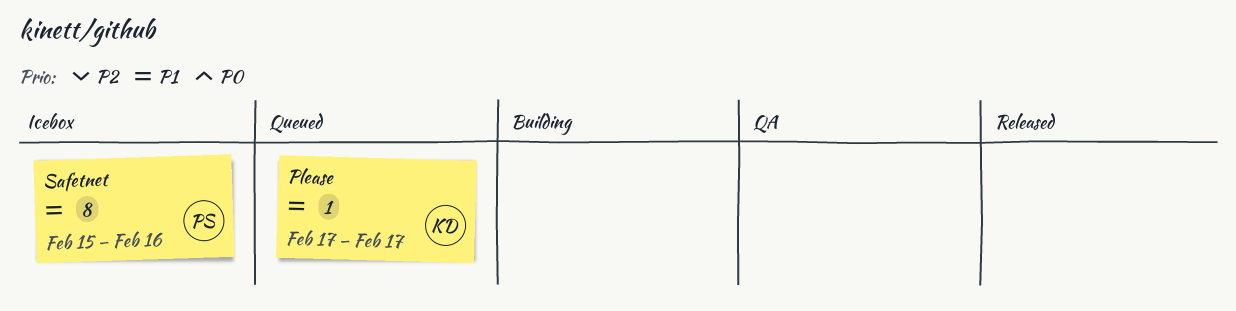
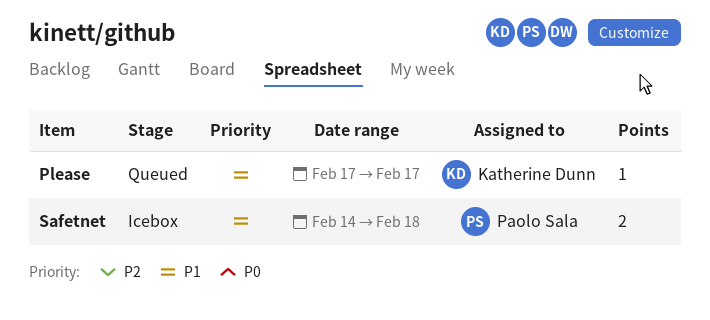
Safetnet, estimate: 8 -> 2
Safetnet, start: Feb 15 -> Feb 14
Safetnet, due: Feb 16 -> Feb 18

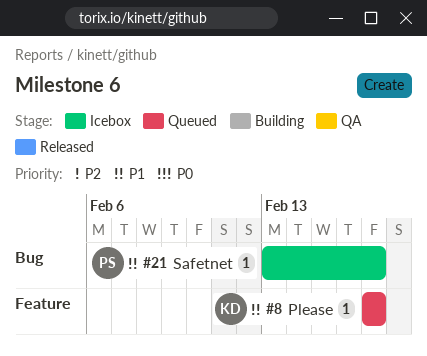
Safetnet, estimate: 2 -> 1
Safetnet, start: Feb 14 -> Feb 13
Safetnet, due: Feb 18 -> Feb 17

